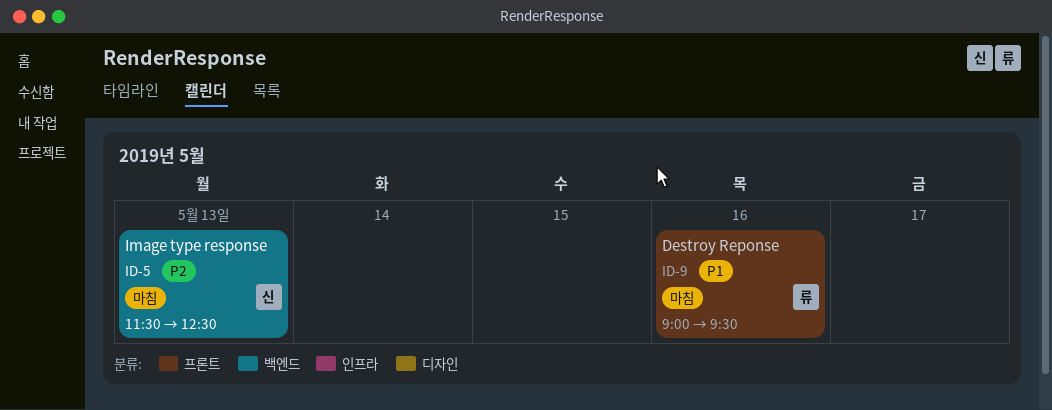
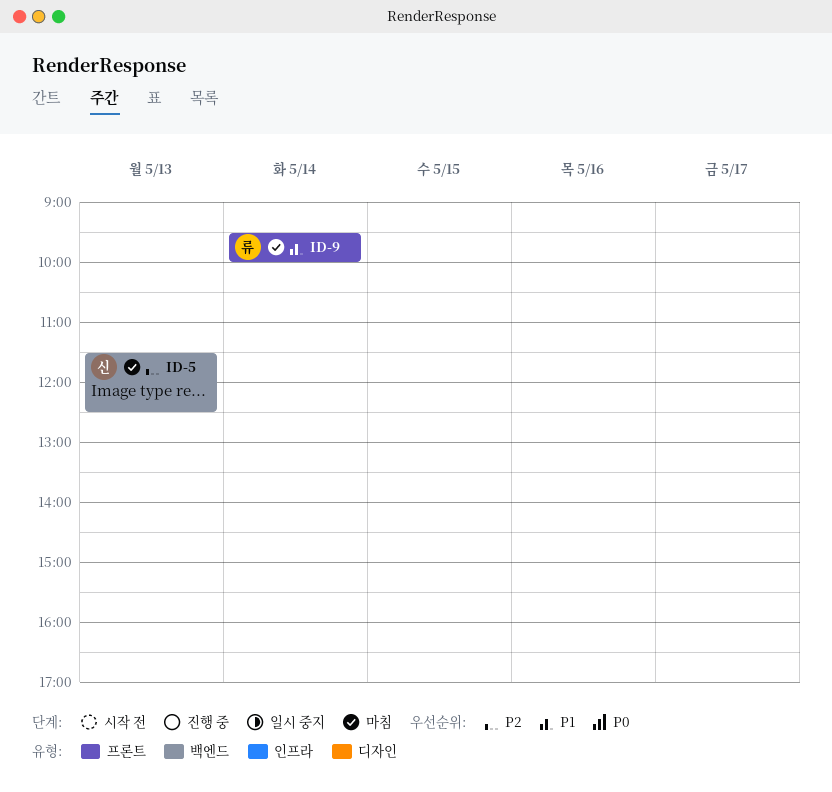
ID-9, day: May 16 -> May 14
ID-9, begins: 09:00 -> 09:30
ID-9, ends: 09:30 -> 10:00

